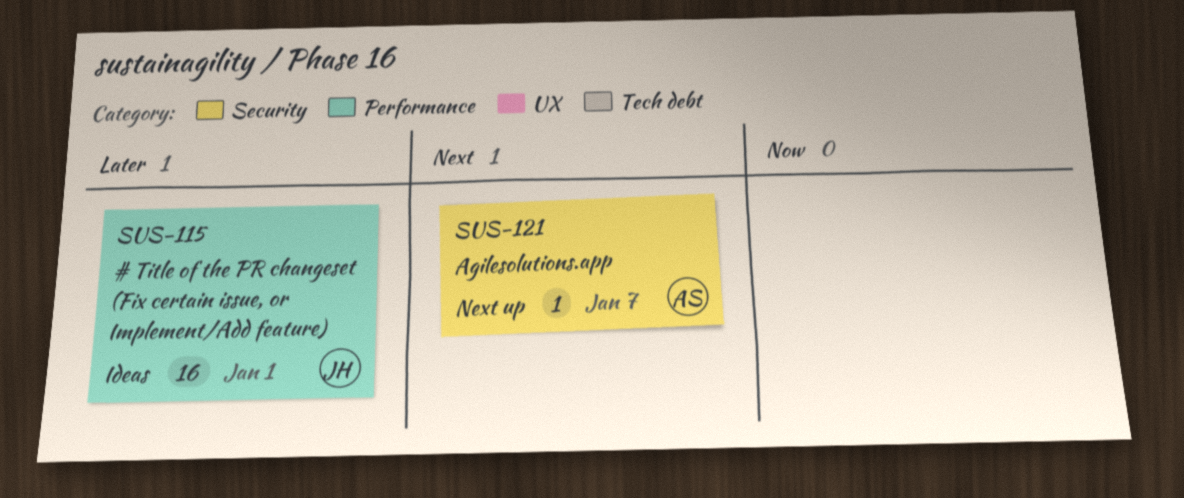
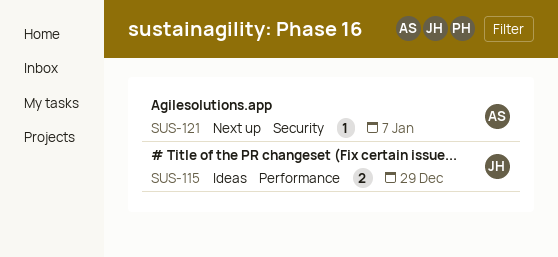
SUS-115, estimate: 16 -> 2
SUS-115, due: Jan 1 -> Dec 29

